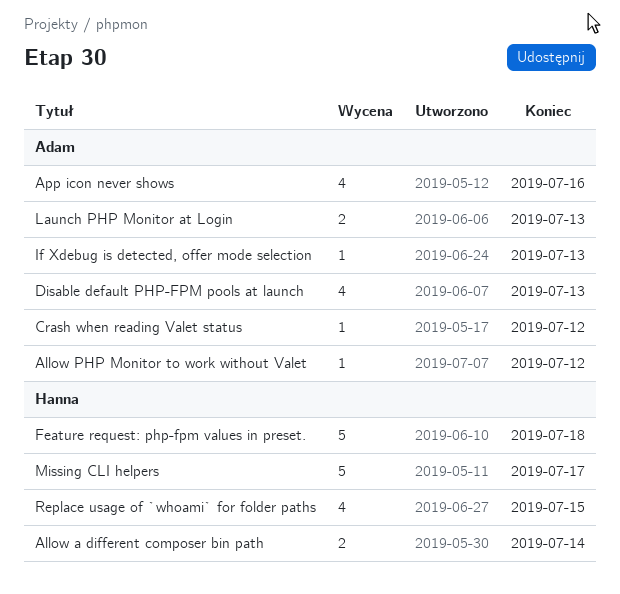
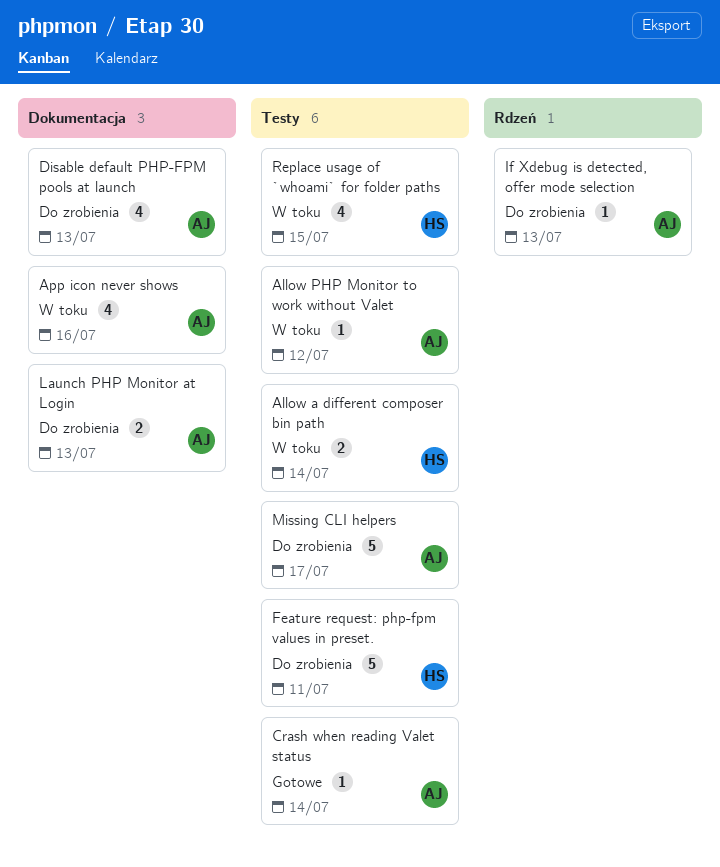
Crash when reading Valet status, due: Jul 12 -> Jul 14
Feature request: php-fpm values in preset., due: Jul 18 -> Jul 11
Missing CLI helpers, owner: Hanna -> Adam

